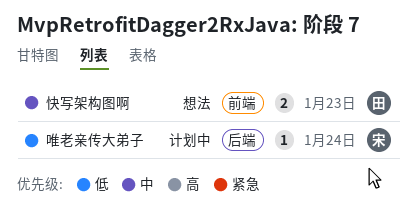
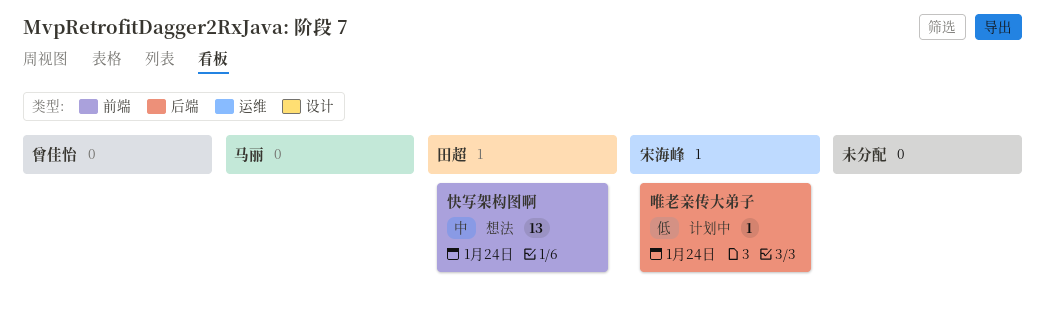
快写架构图啊, estimate: 2 -> 13
快写架构图啊, due: Jan 23 -> Jan 24

